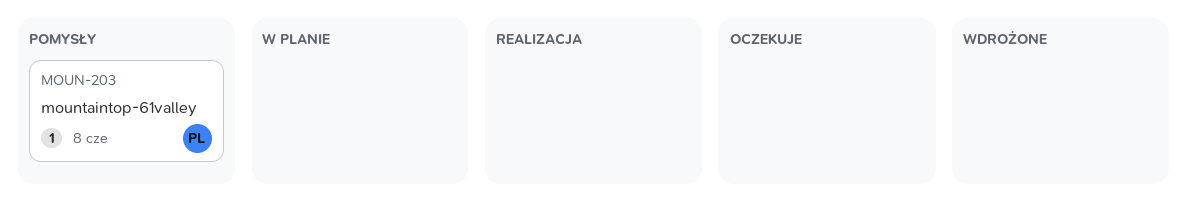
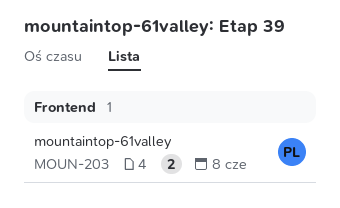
MOUN-203, estimate: 1 -> 2

